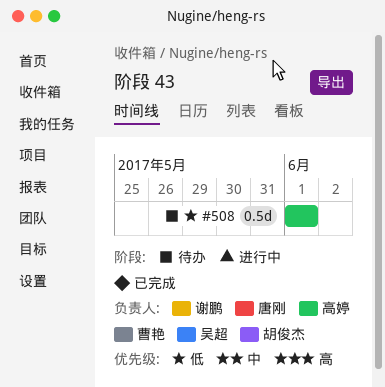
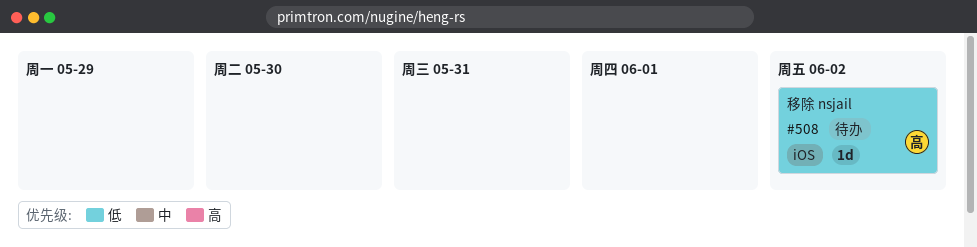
#508, estimate: 0.5d -> 1d
#508, due: Jun 1 -> Jun 2

